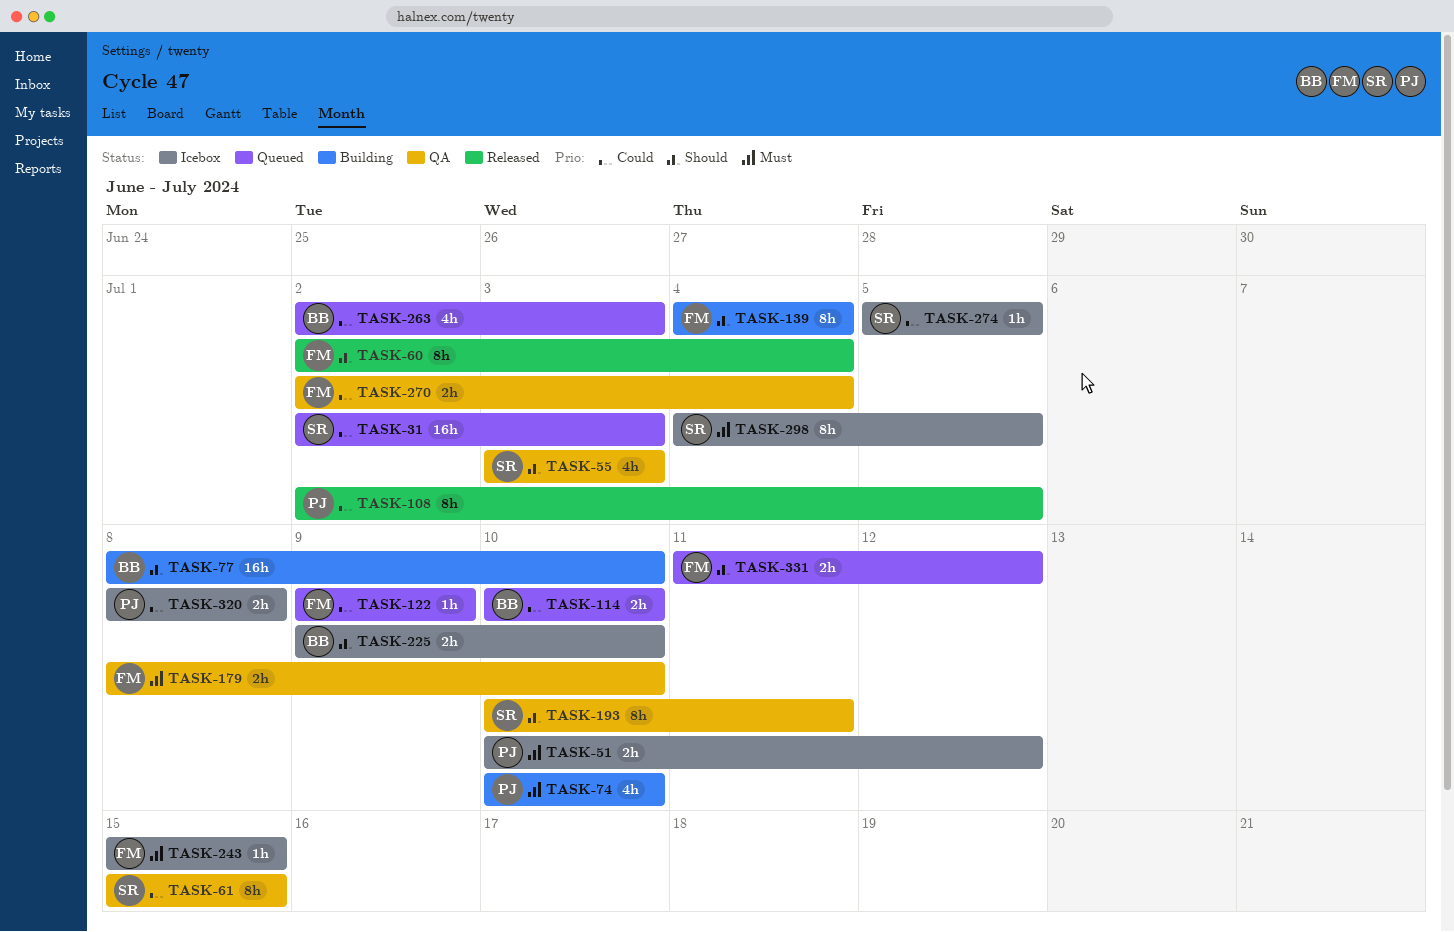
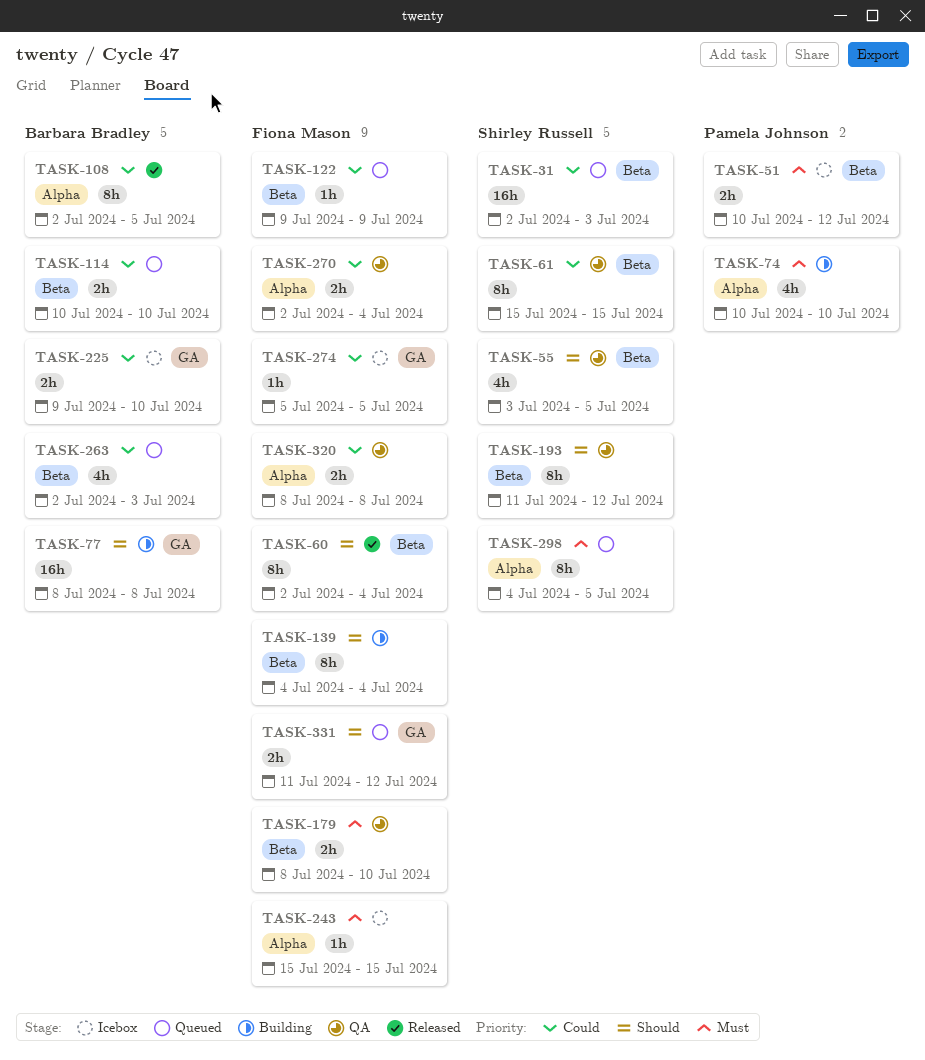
TASK-55, due: Jul 3 -> Jul 5
TASK-77, due: Jul 10 -> Jul 8
TASK-108, owner: Pamela Johnson -> Barbara Bradley
TASK-193, start: Jul 10 -> Jul 11
TASK-193, due: Jul 11 -> Jul 12
TASK-225, priority: Should -> Could
TASK-274, owner: Shirley Russell -> Fiona Mason
TASK-298, status: Icebox -> Queued
TASK-320, status: Icebox -> QA
TASK-320, owner: Pamela Johnson -> Fiona Mason

